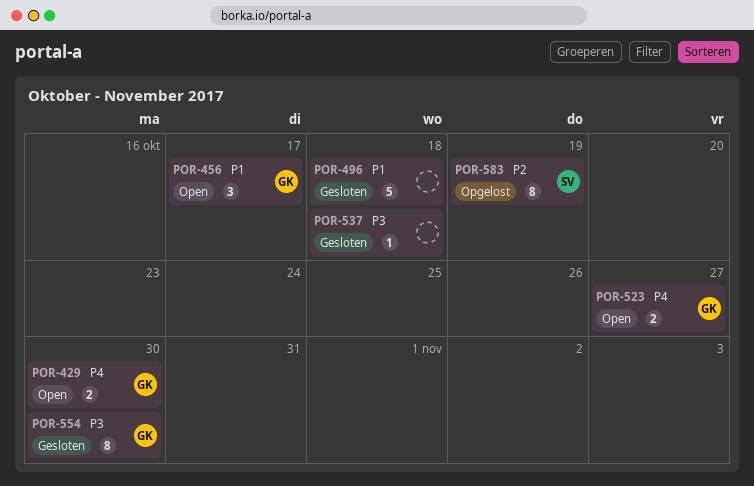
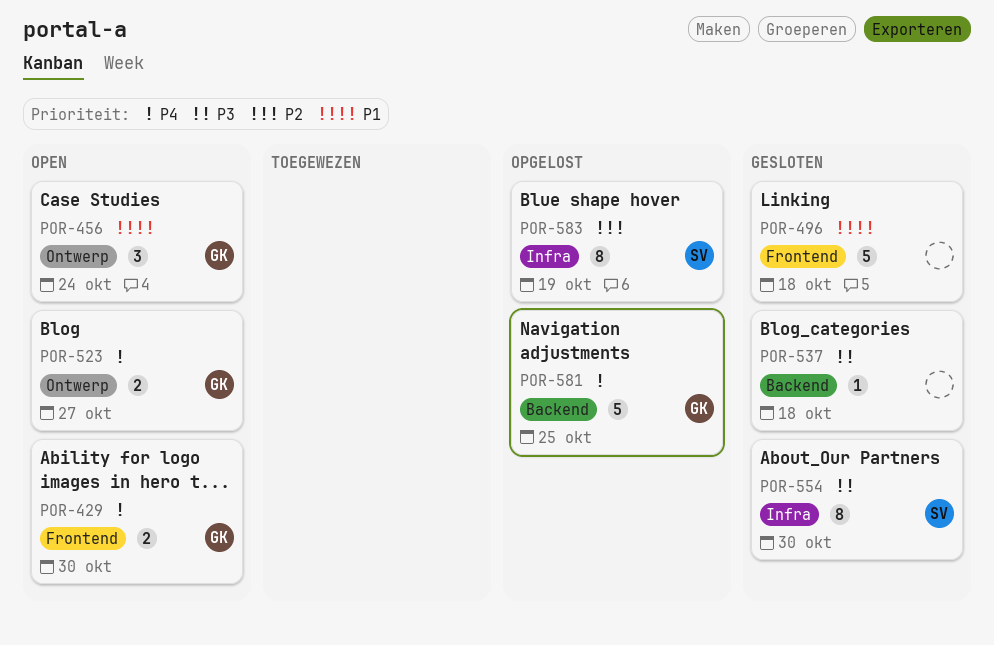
POR-456, due: Oct 17 -> Oct 24
POR-554, owner: GK -> SV
POR-581: none -> present

